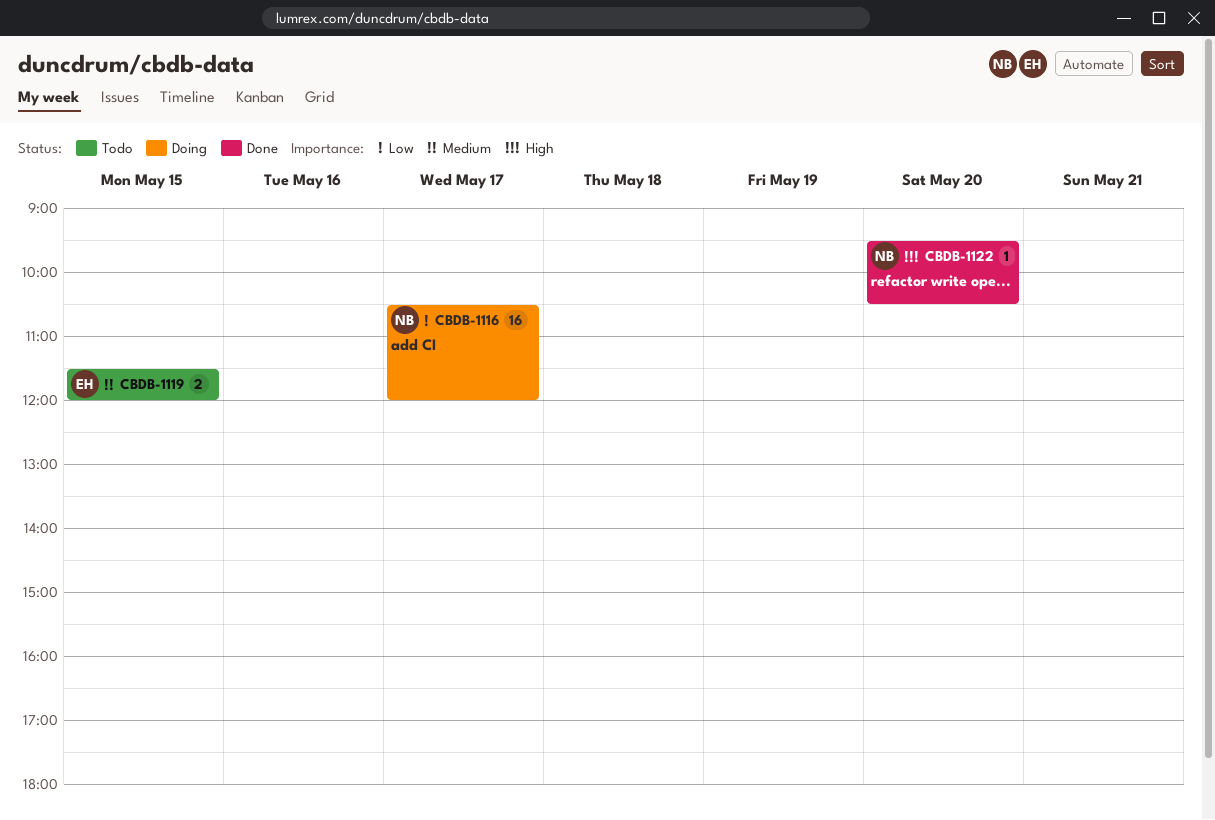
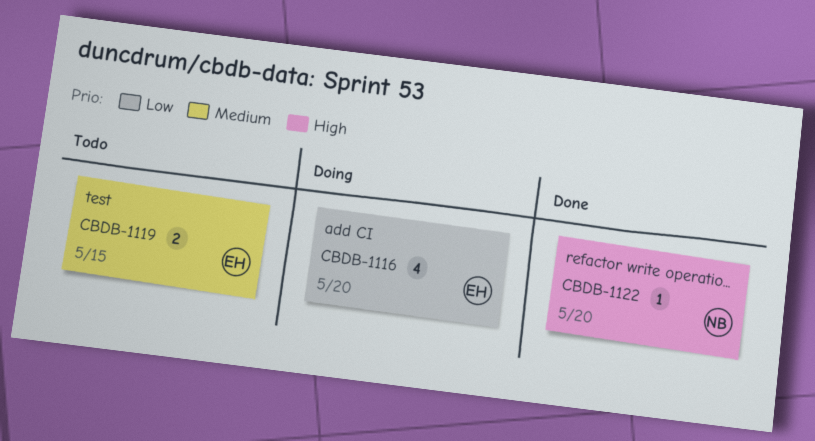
CBDB-1116, owner: NB -> EH
CBDB-1116, estimate: 16 -> 4
CBDB-1116, day: May 17 -> May 20

